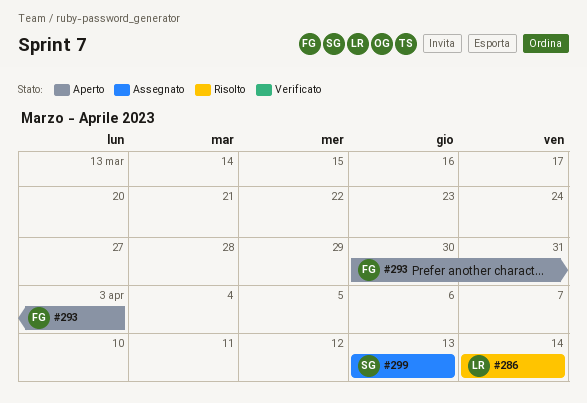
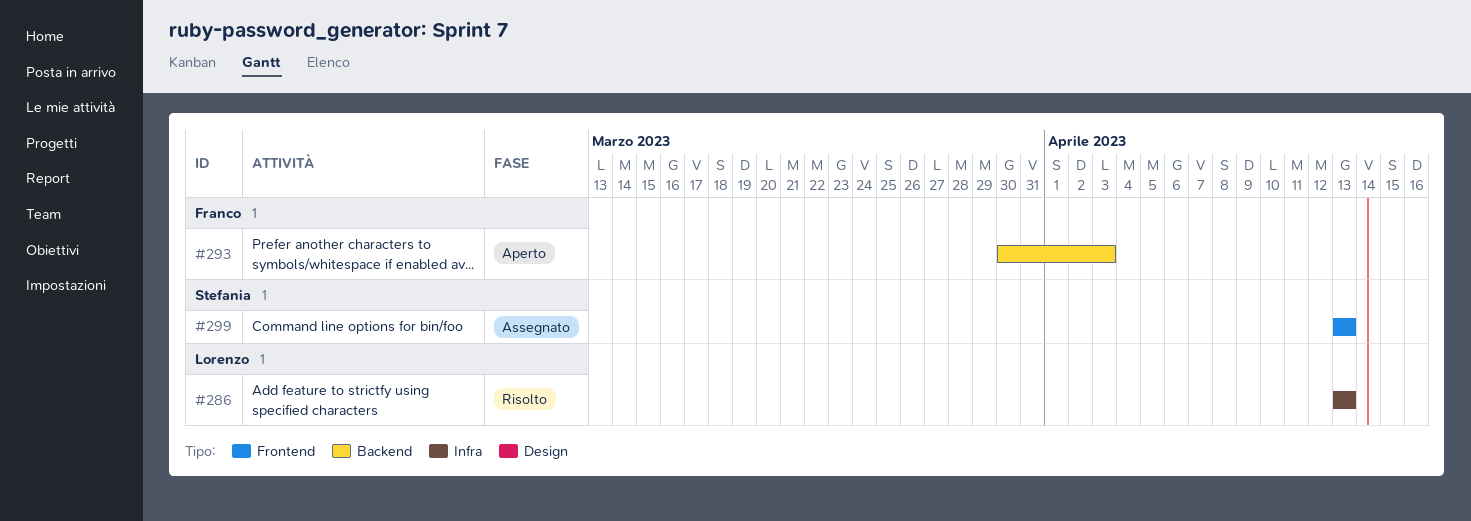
#286, start: Apr 14 -> Apr 13
#286, due: Apr 14 -> Apr 13

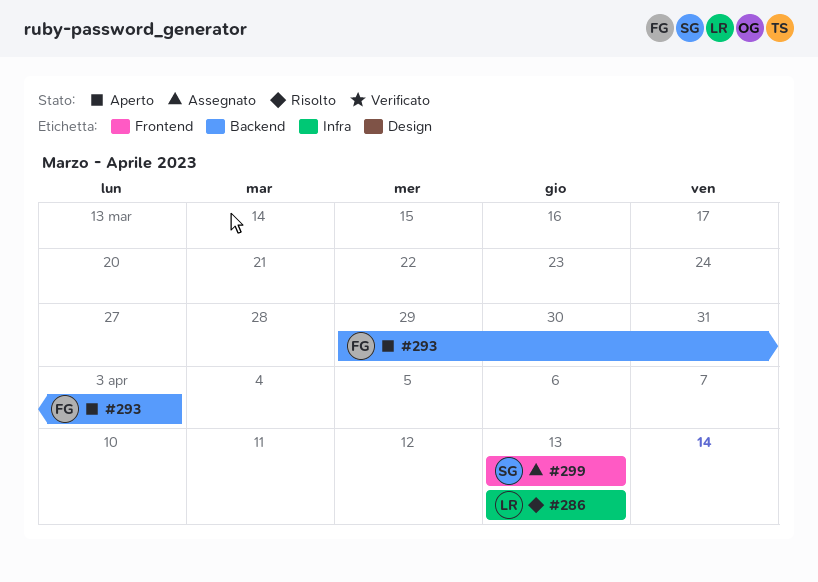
#293, start: Mar 30 -> Mar 29

